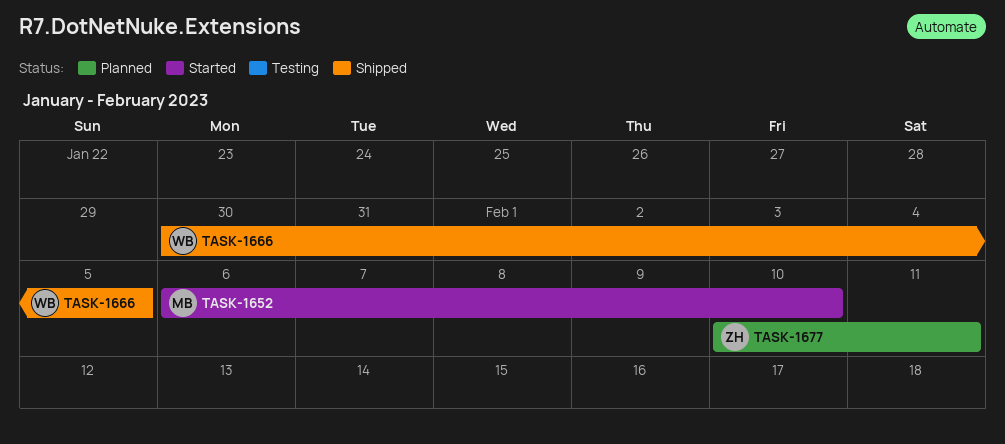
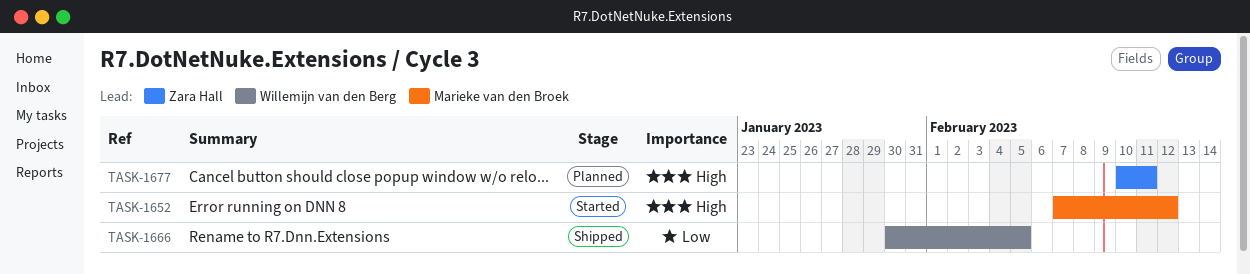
TASK-1652, start: Feb 6 -> Feb 7
TASK-1652, due: Feb 10 -> Feb 12

